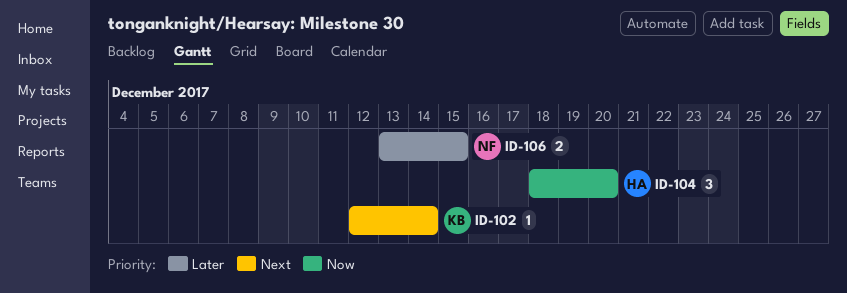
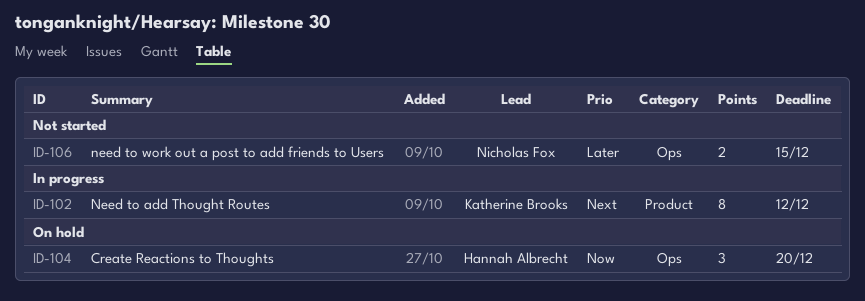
ID-102, estimate: 1 -> 8
ID-102, due: Dec 14 -> Dec 12

